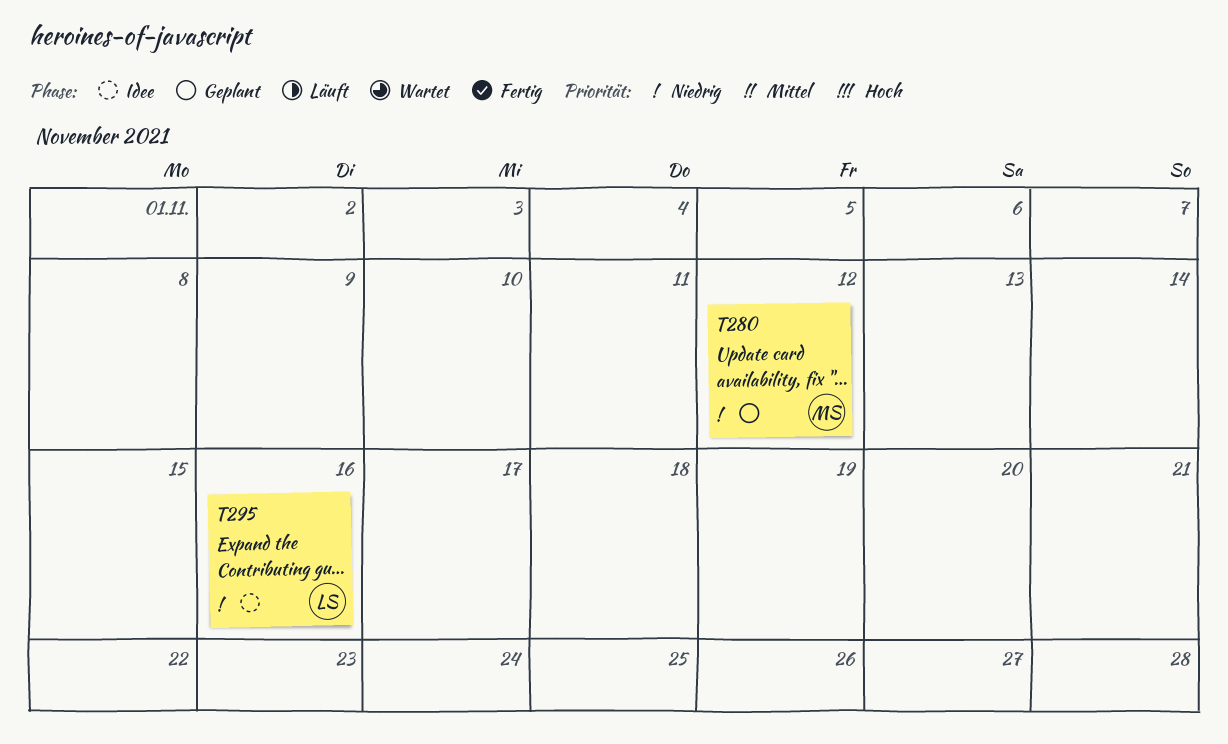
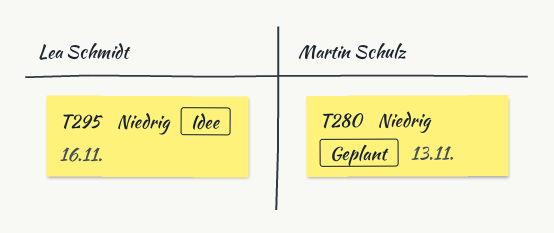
T280, due: Nov 12 -> Nov 13

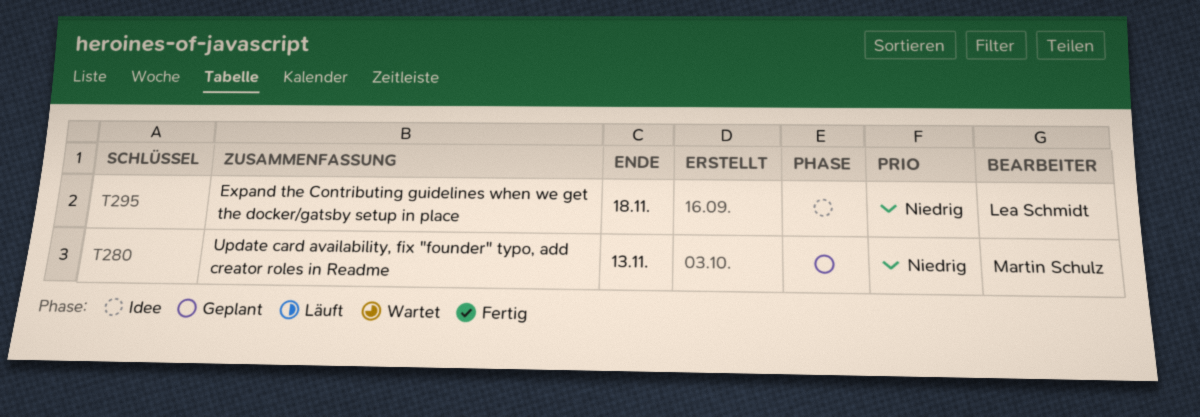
T295, due: Nov 16 -> Nov 18

